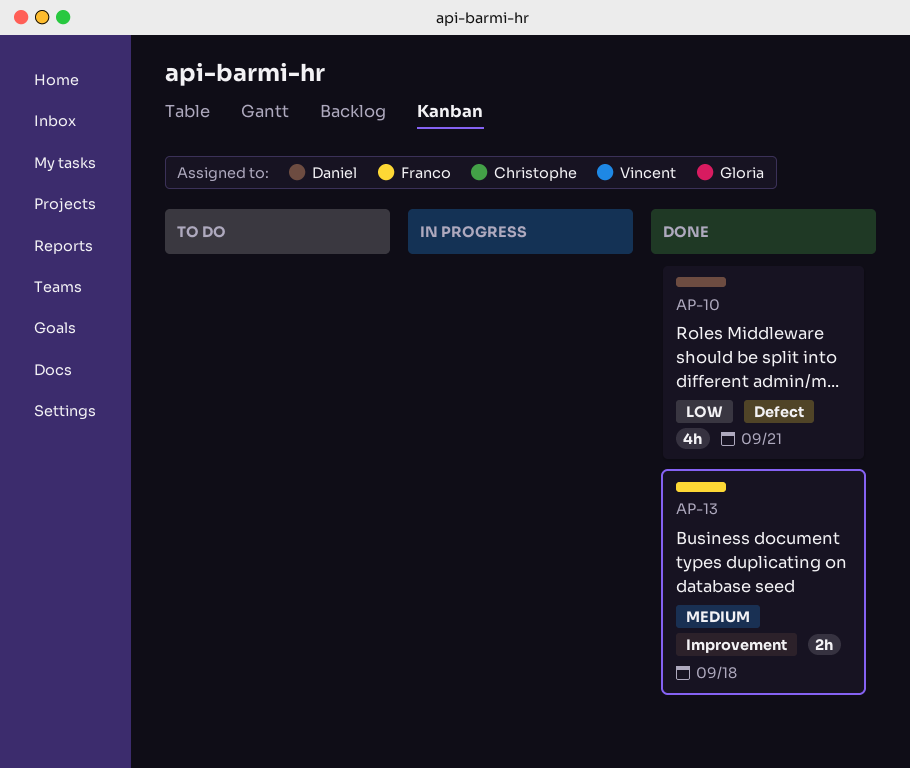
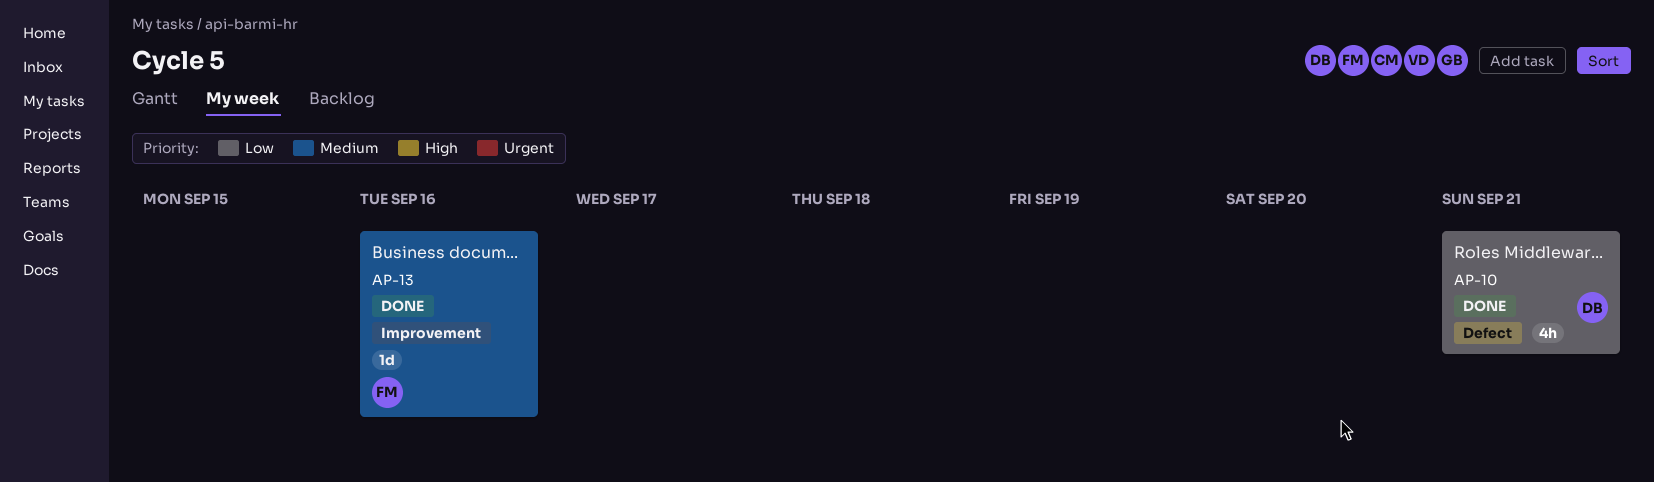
AP-13, estimate: 2h -> 1d
AP-13, due: Sep 18 -> Sep 16

